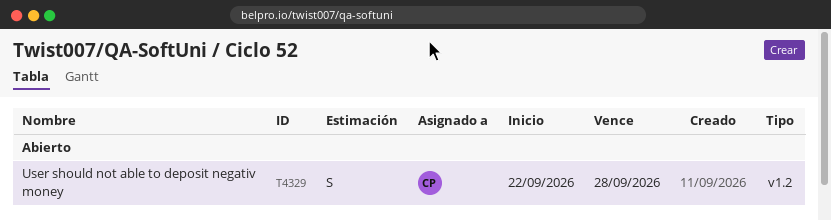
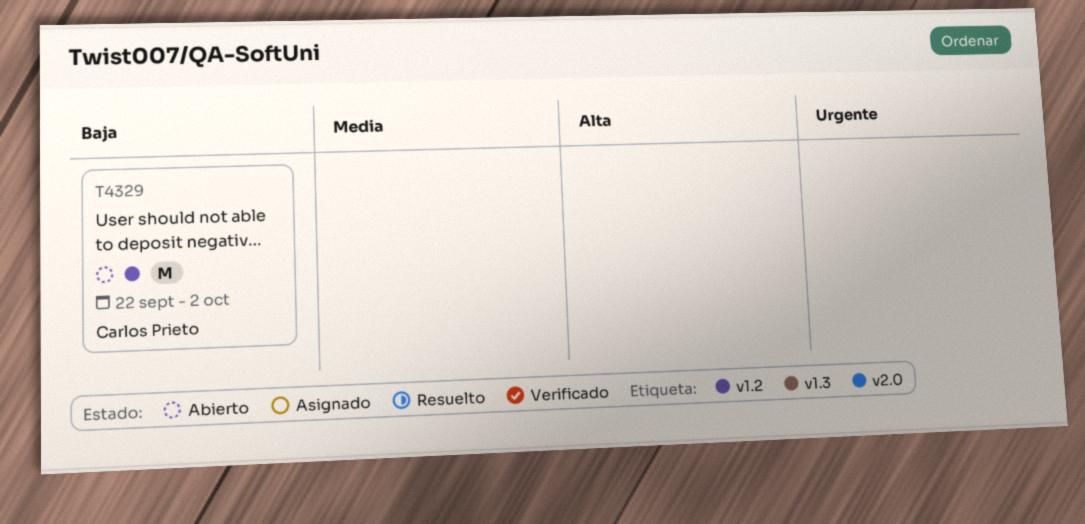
T4329, estimate: S -> M
T4329, due: Sep 28 -> Oct 2

